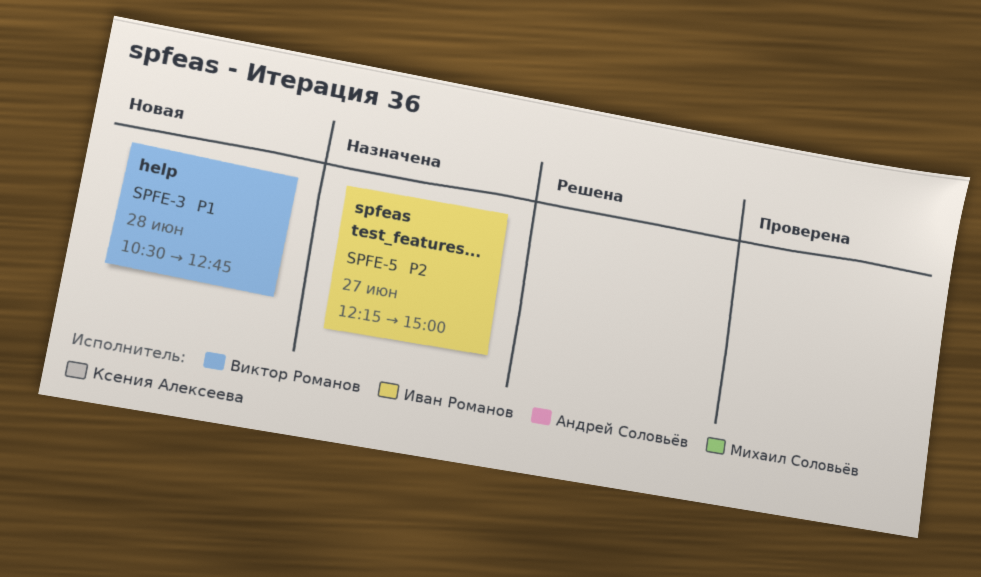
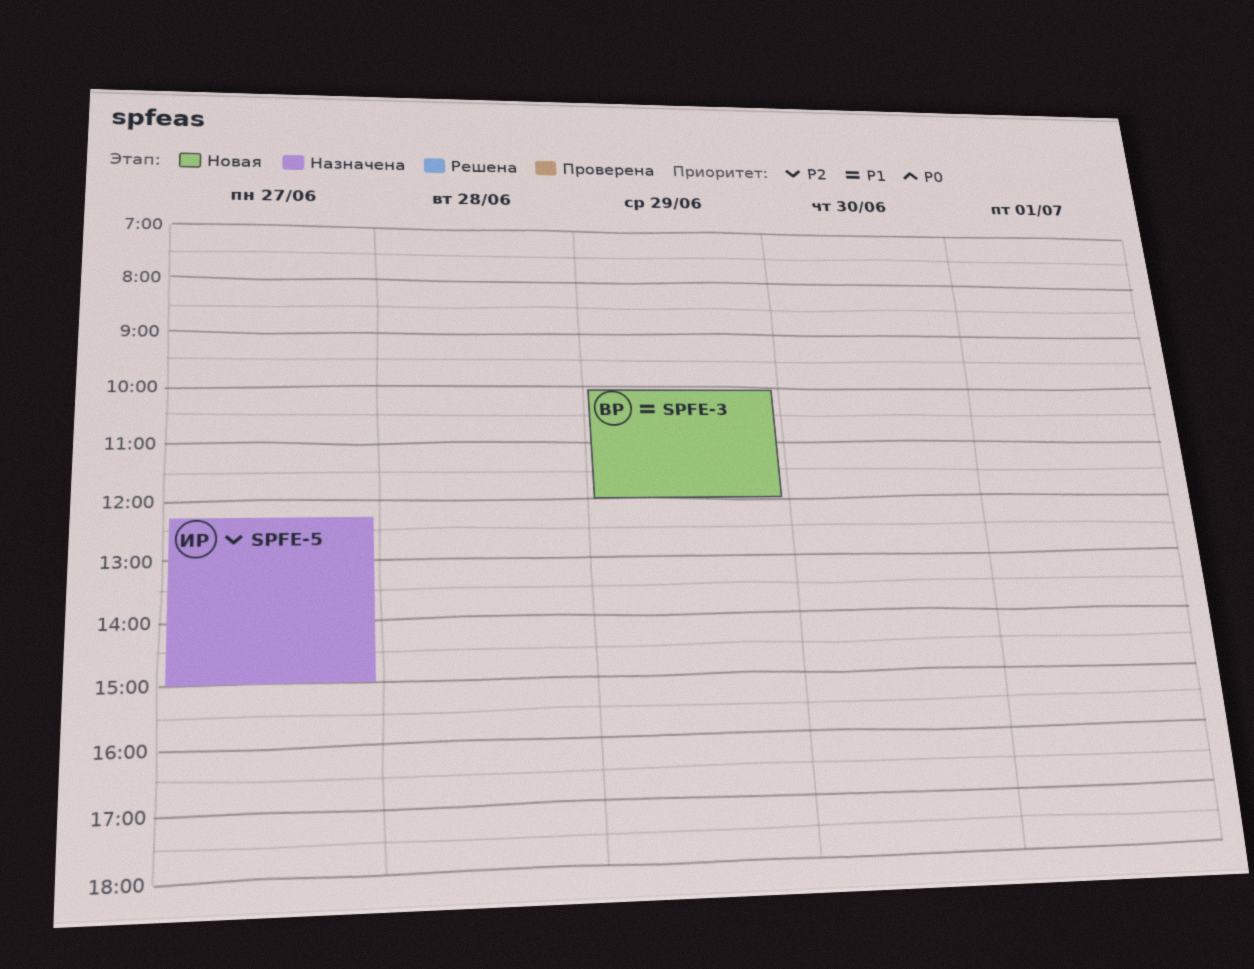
SPFE-3, day: Jun 28 -> Jun 29
SPFE-3, begins: 10:30 -> 10:00
SPFE-3, ends: 12:45 -> 12:00

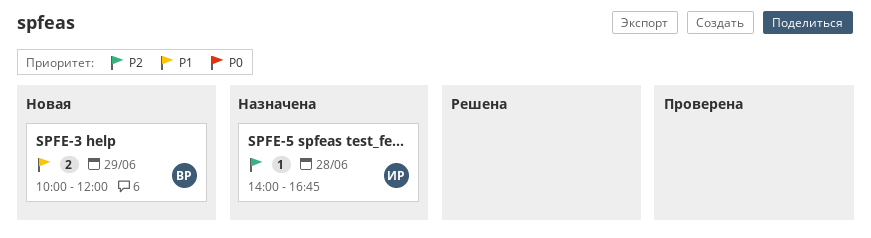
SPFE-5, day: Jun 27 -> Jun 28
SPFE-5, begins: 12:15 -> 14:00
SPFE-5, ends: 15:00 -> 16:45

